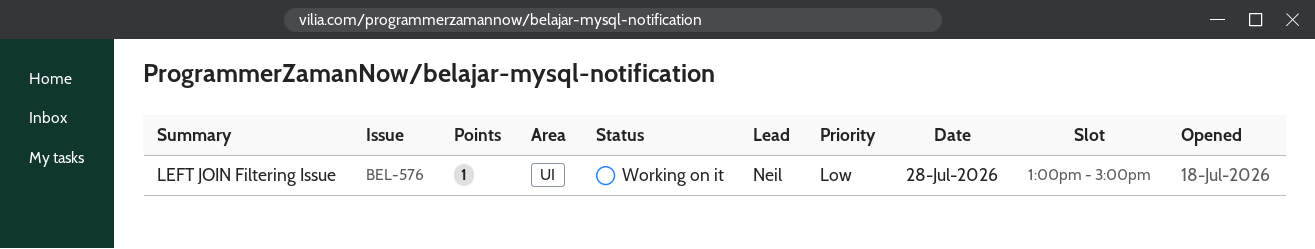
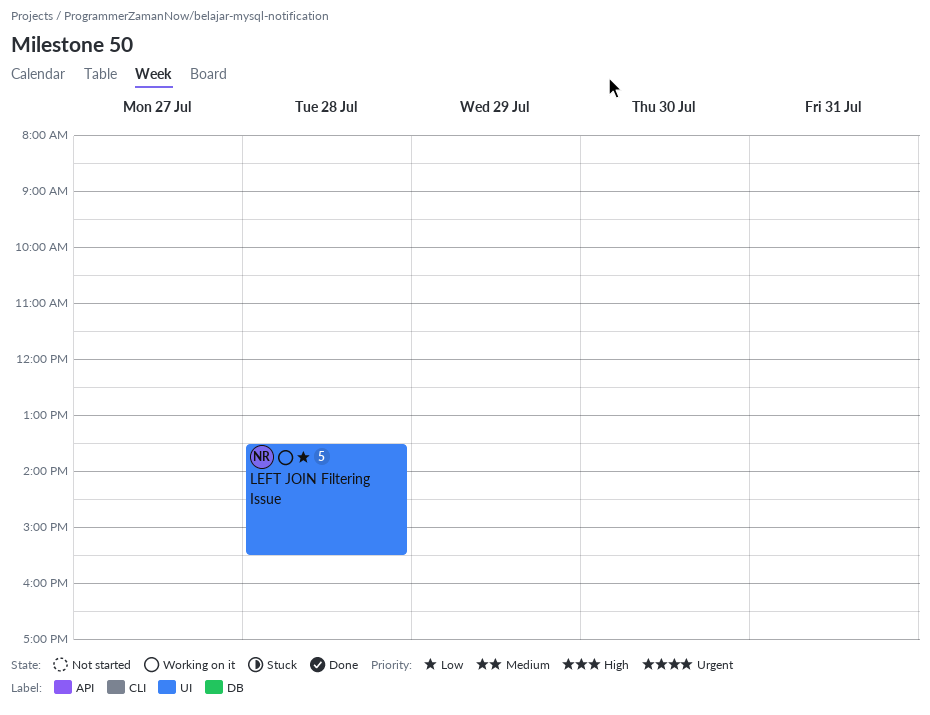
LEFT JOIN Filtering Issue, estimate: 1 -> 5
LEFT JOIN Filtering Issue, begins: 13:00 -> 13:30
LEFT JOIN Filtering Issue, ends: 15:00 -> 15:30

